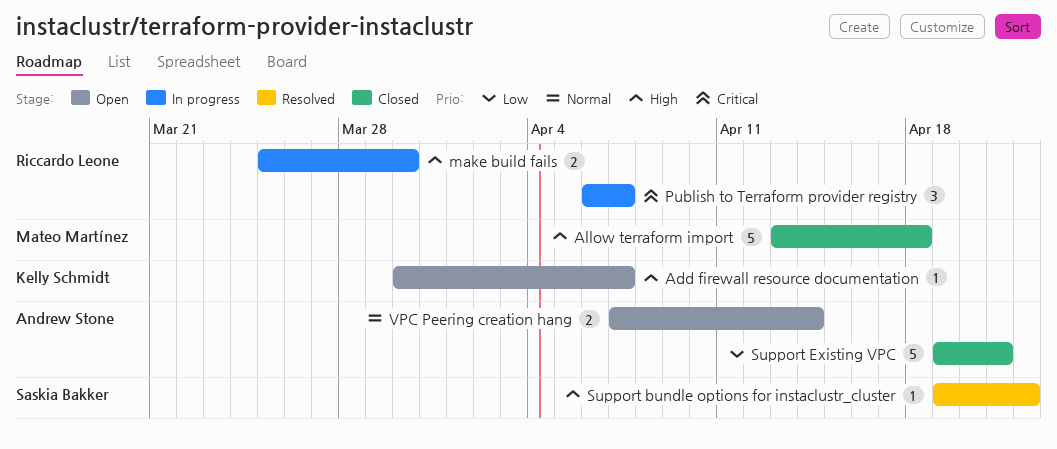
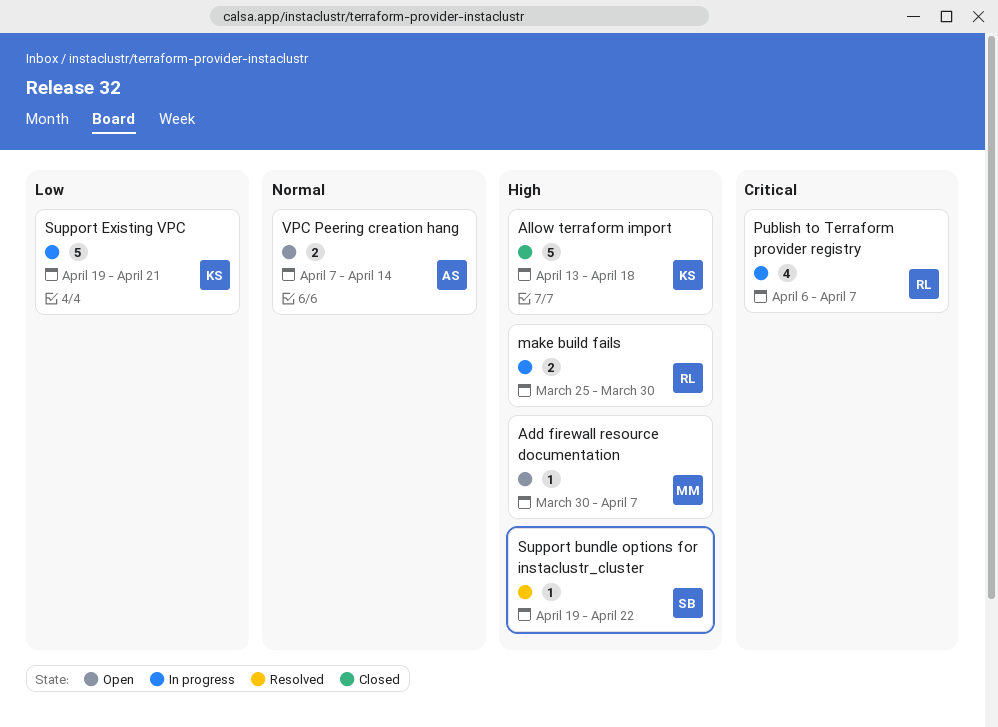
Add firewall resource documentation, owner: Kelly Schmidt -> Mateo Martínez
Allow terraform import, owner: Mateo Martínez -> Kelly Schmidt
Publish to Terraform provider registry, estimate: 3 -> 4
Support Existing VPC, status: Closed -> In progress
Support Existing VPC, owner: Andrew Stone -> Kelly Schmidt

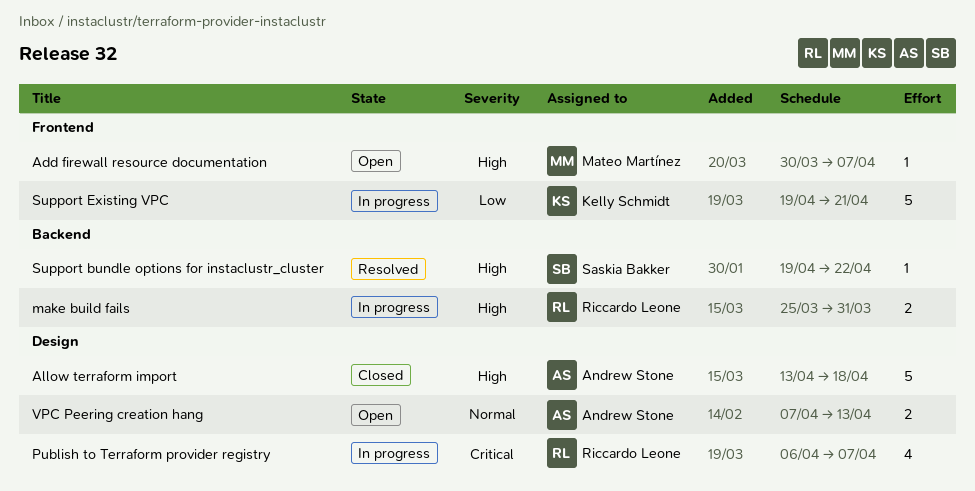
Allow terraform import, owner: Kelly Schmidt -> Andrew Stone
make build fails, due: Mar 30 -> Mar 31
VPC Peering creation hang, due: Apr 14 -> Apr 13

